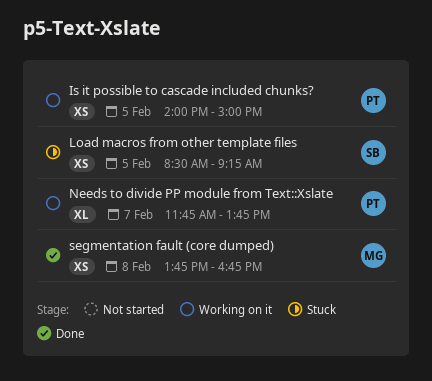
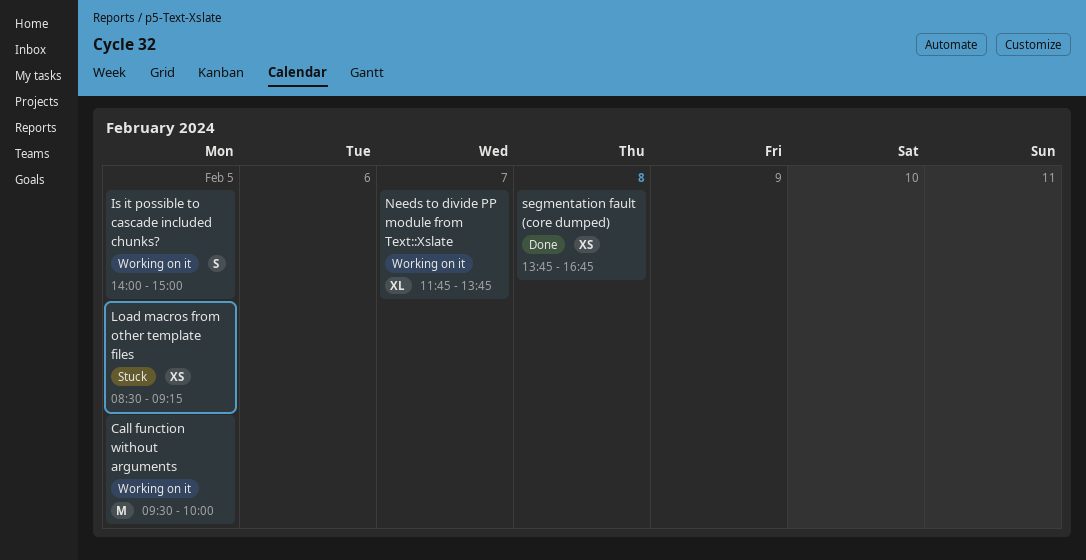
Call function without arguments: none -> present
Is it possible to cascade included chunks?, estimate: XS -> S

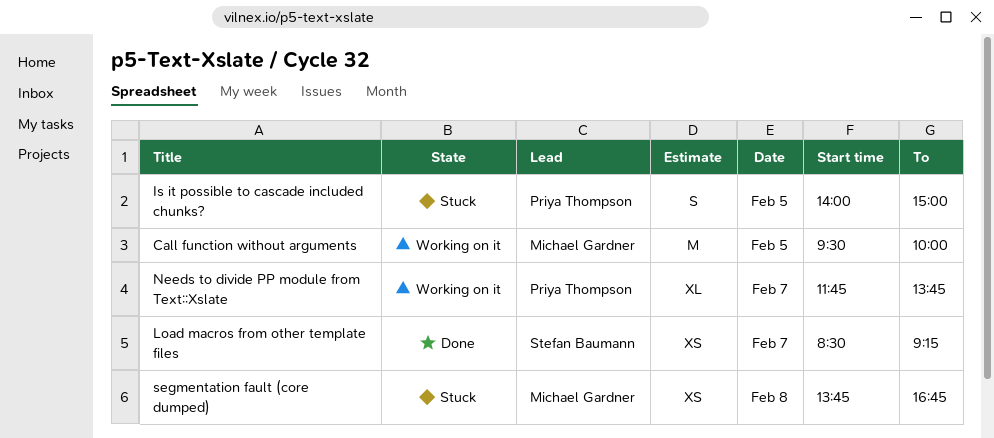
Is it possible to cascade included chunks?, status: Working on it -> Stuck
Load macros from other template files, status: Stuck -> Done
Load macros from other template files, day: Feb 5 -> Feb 7
segmentation fault (core dumped), status: Done -> Stuck

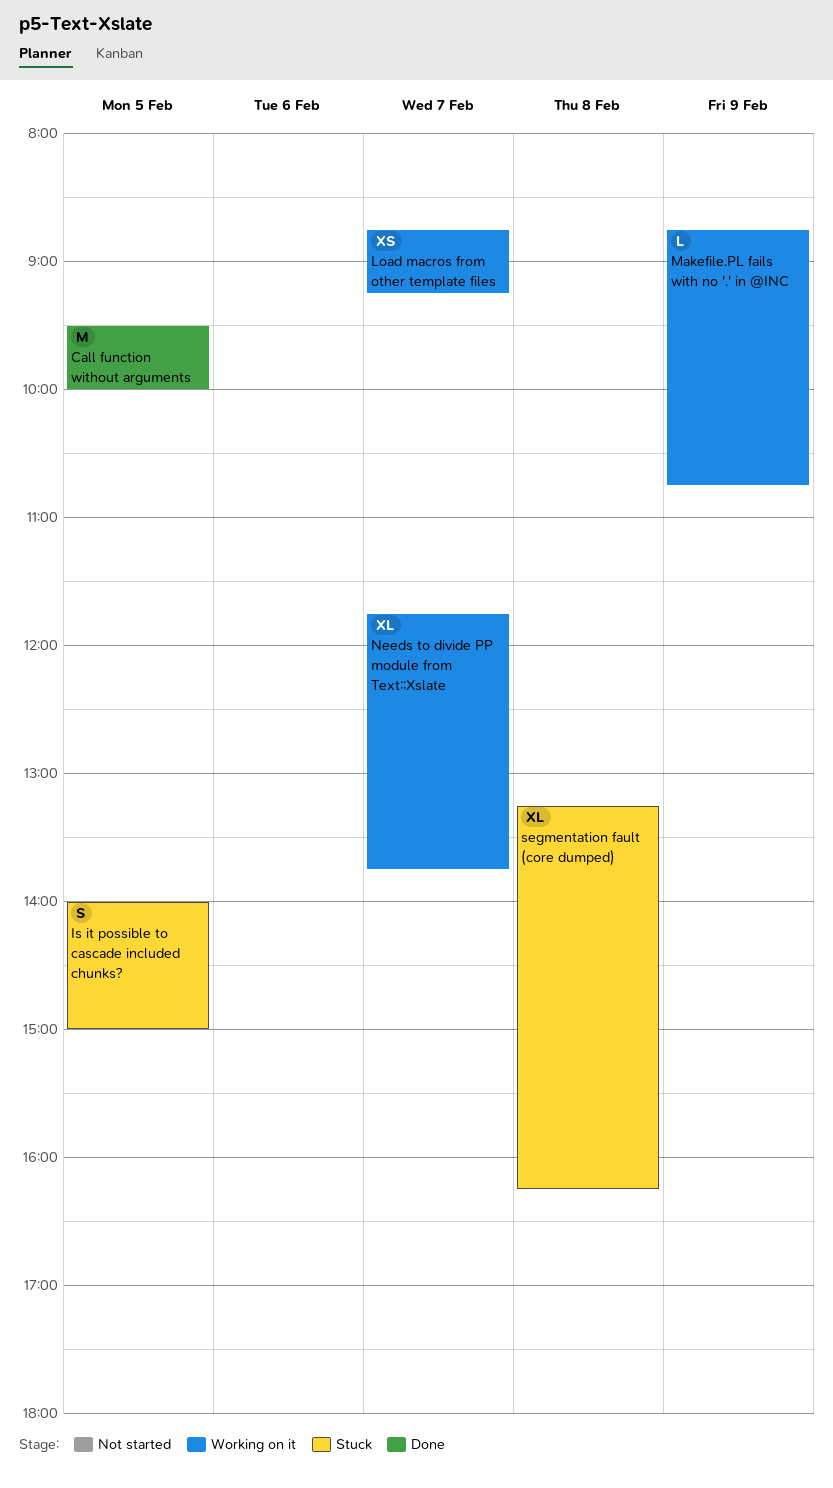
Call function without arguments, status: Working on it -> Done
Load macros from other template files, status: Done -> Working on it
Load macros from other template files, begins: 08:30 -> 08:45
Makefile.PL fails with no '.' in @INC: none -> present
segmentation fault (core dumped), estimate: XS -> XL
segmentation fault (core dumped), begins: 13:45 -> 13:15
segmentation fault (core dumped), ends: 16:45 -> 16:15

